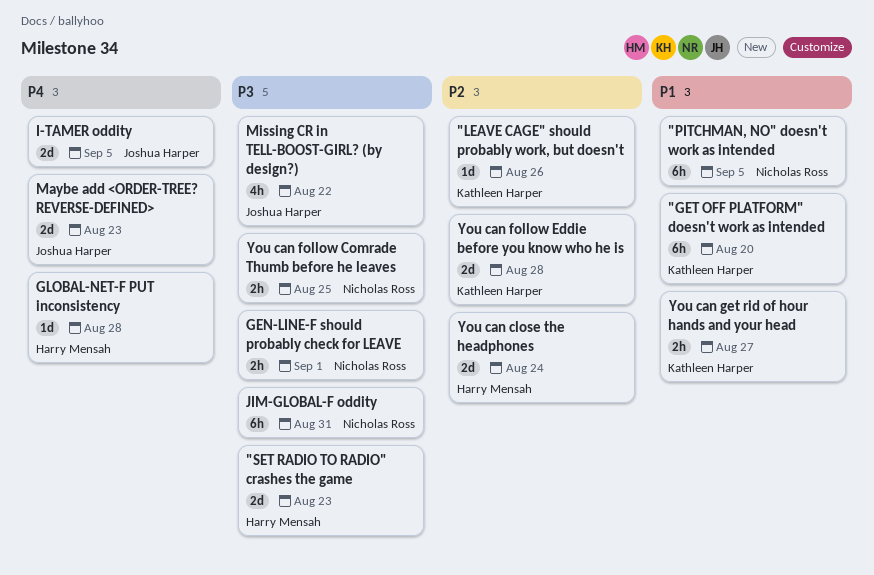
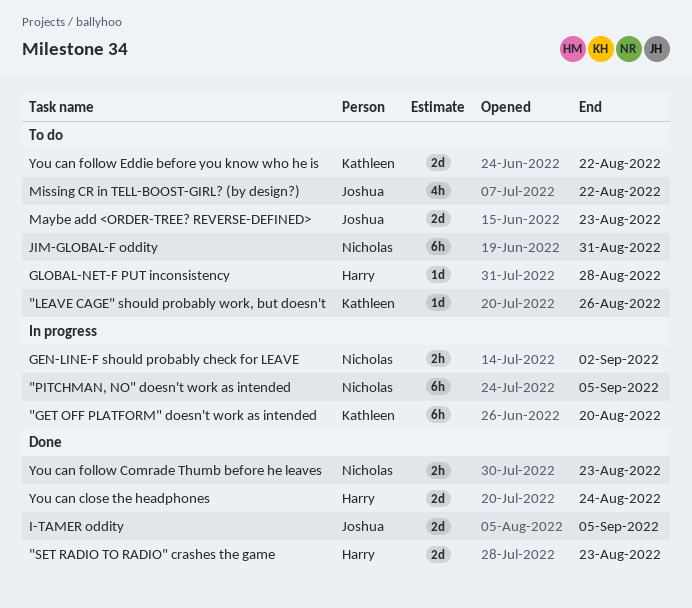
GEN-LINE-F should probably check for LEAVE, due: Sep 1 -> Sep 2
You can follow Comrade Thumb before he leaves, due: Aug 25 -> Aug 23
You can follow Eddie before you know who he is, due: Aug 28 -> Aug 22
You can get rid of hour hands and your head: present -> none

